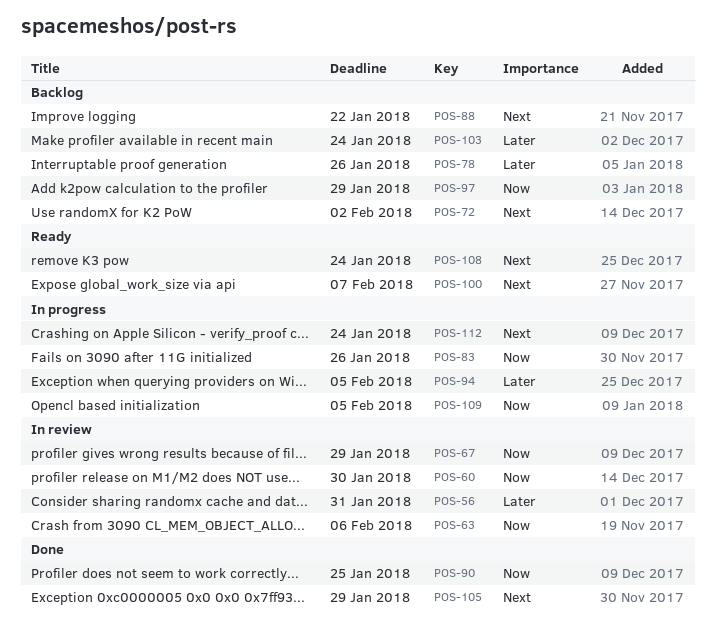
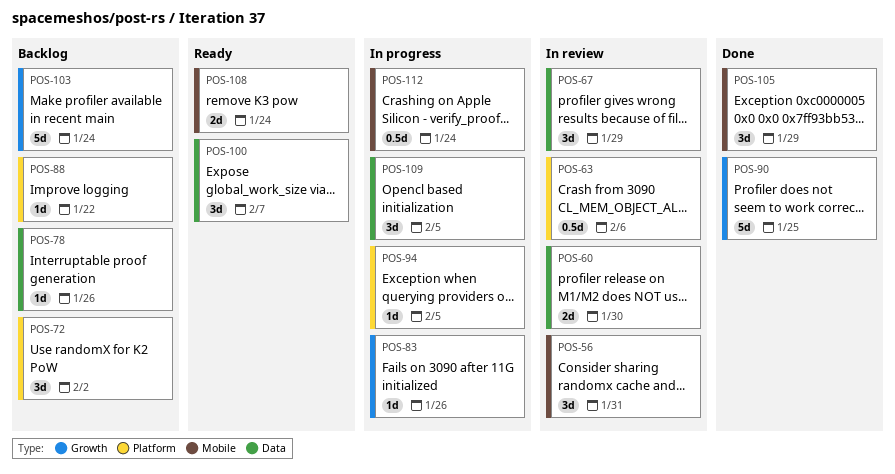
POS-97: present -> none

